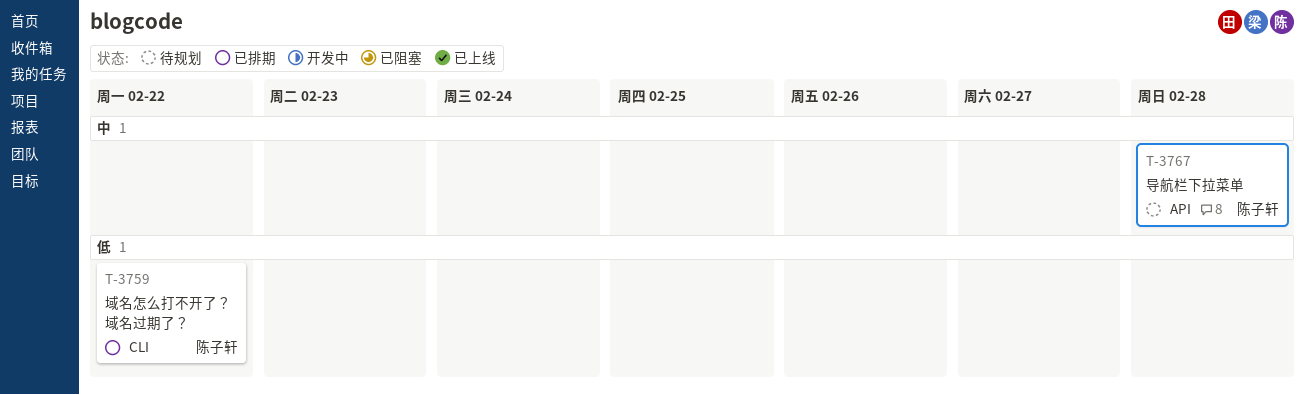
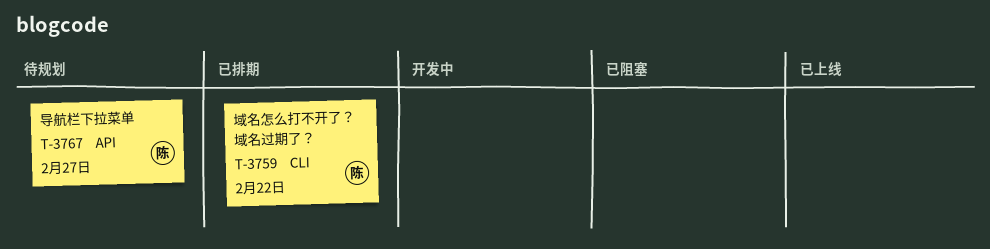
T-3767, due: Feb 28 -> Feb 27

